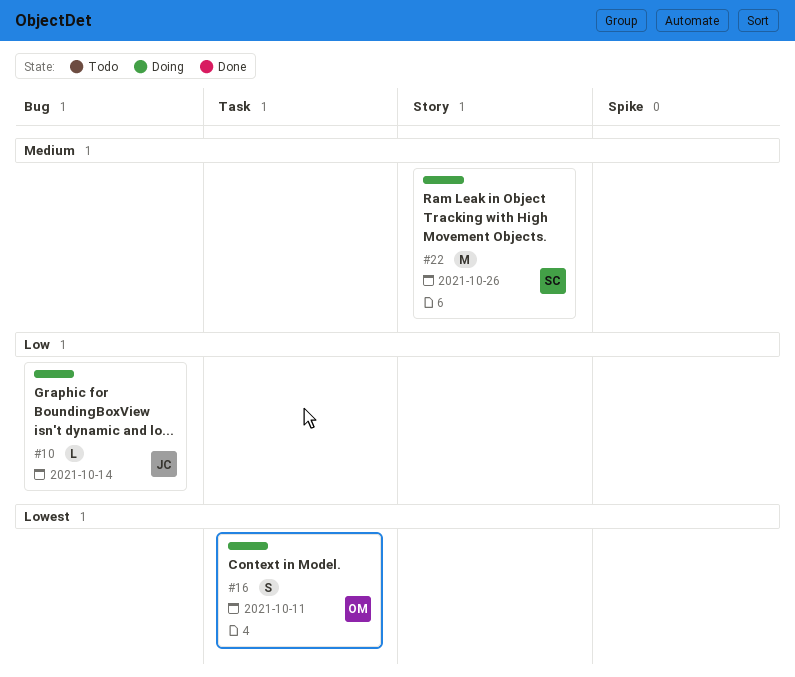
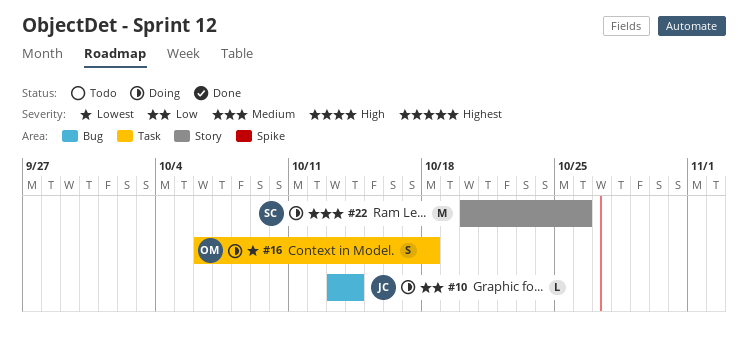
#16, due: Oct 11 -> Oct 18

